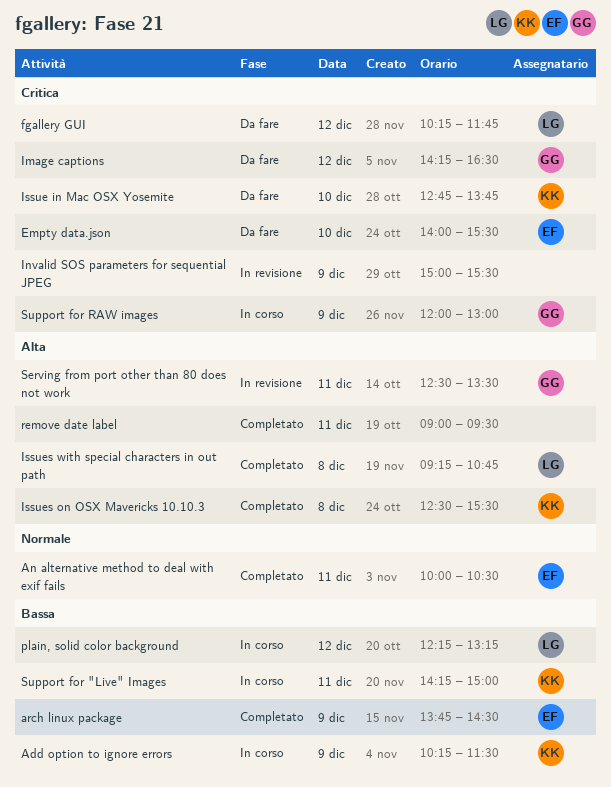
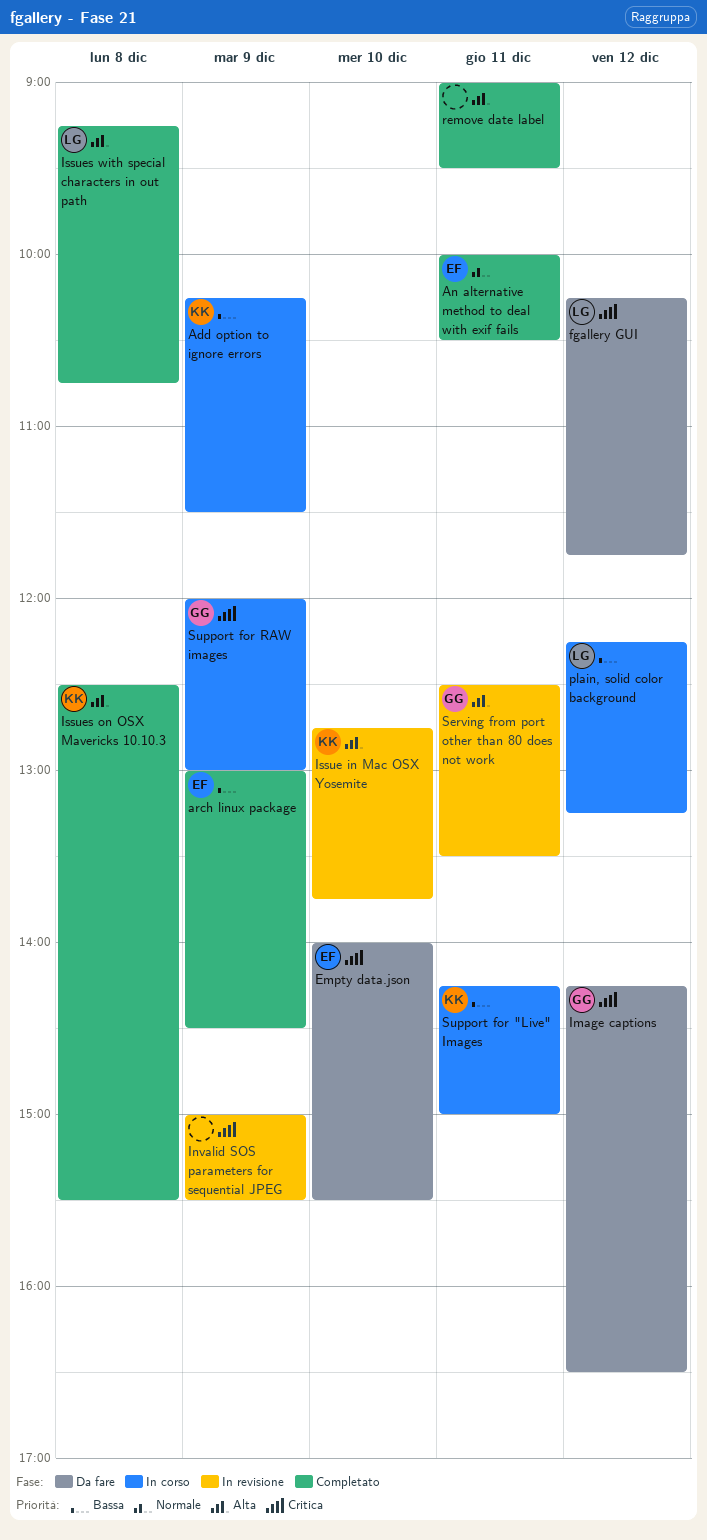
arch linux package, begins: 13:45 -> 13:00
Issue in Mac OSX Yosemite, status: Da fare -> In revisione
Issue in Mac OSX Yosemite, priority: Critica -> Alta

